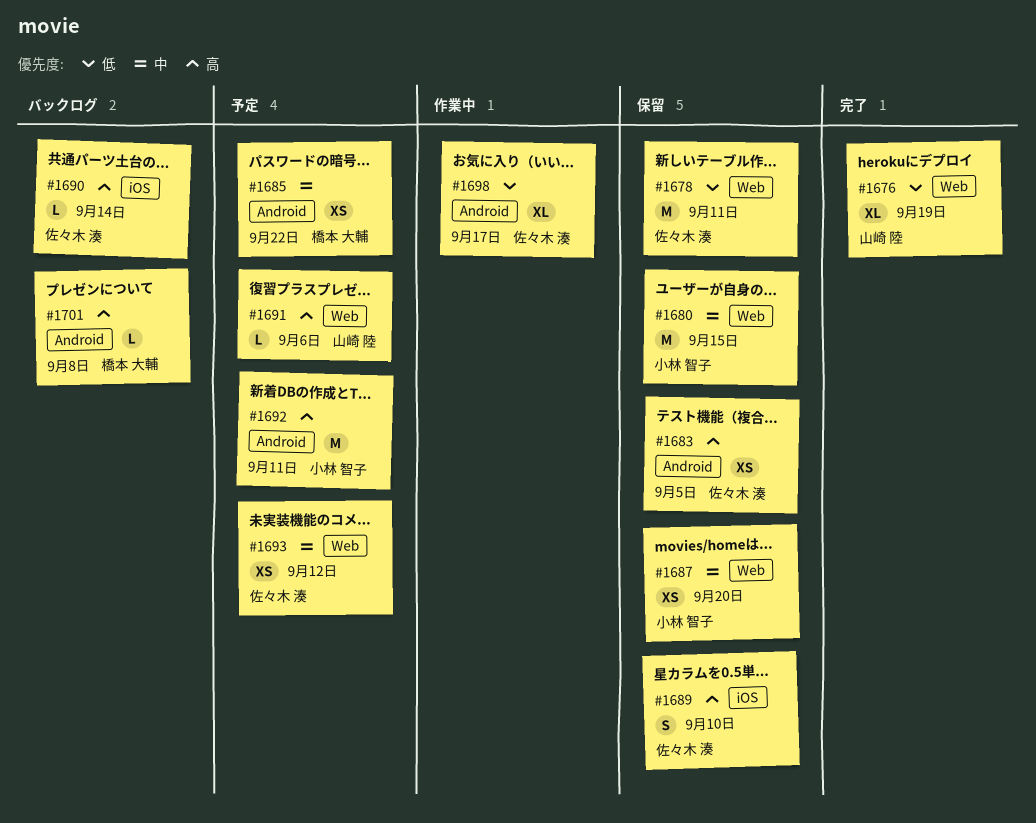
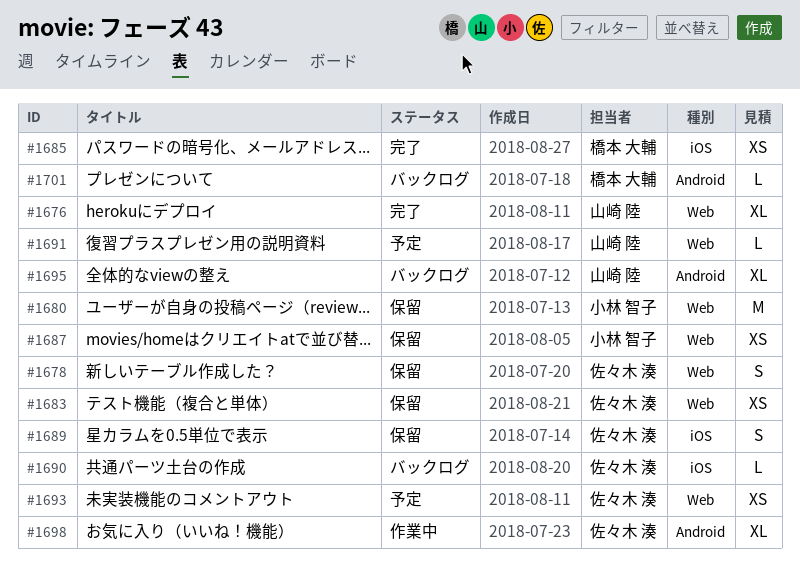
#1678, estimate: M -> S
#1683, label: Android -> Web
#1685, status: 予定 -> 完了
#1685, label: Android -> iOS
#1692: present -> none
#1695: none -> present

